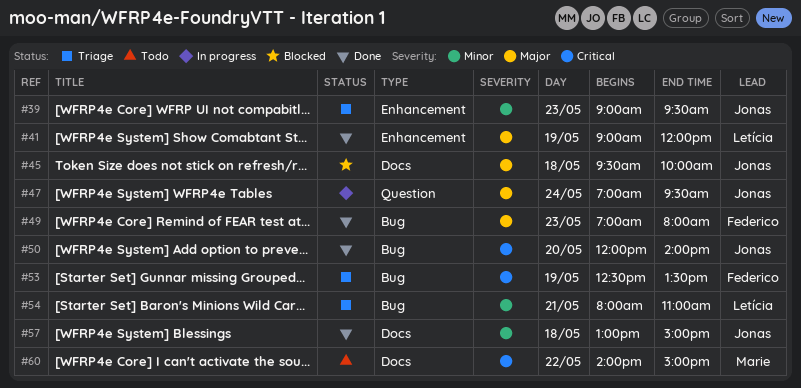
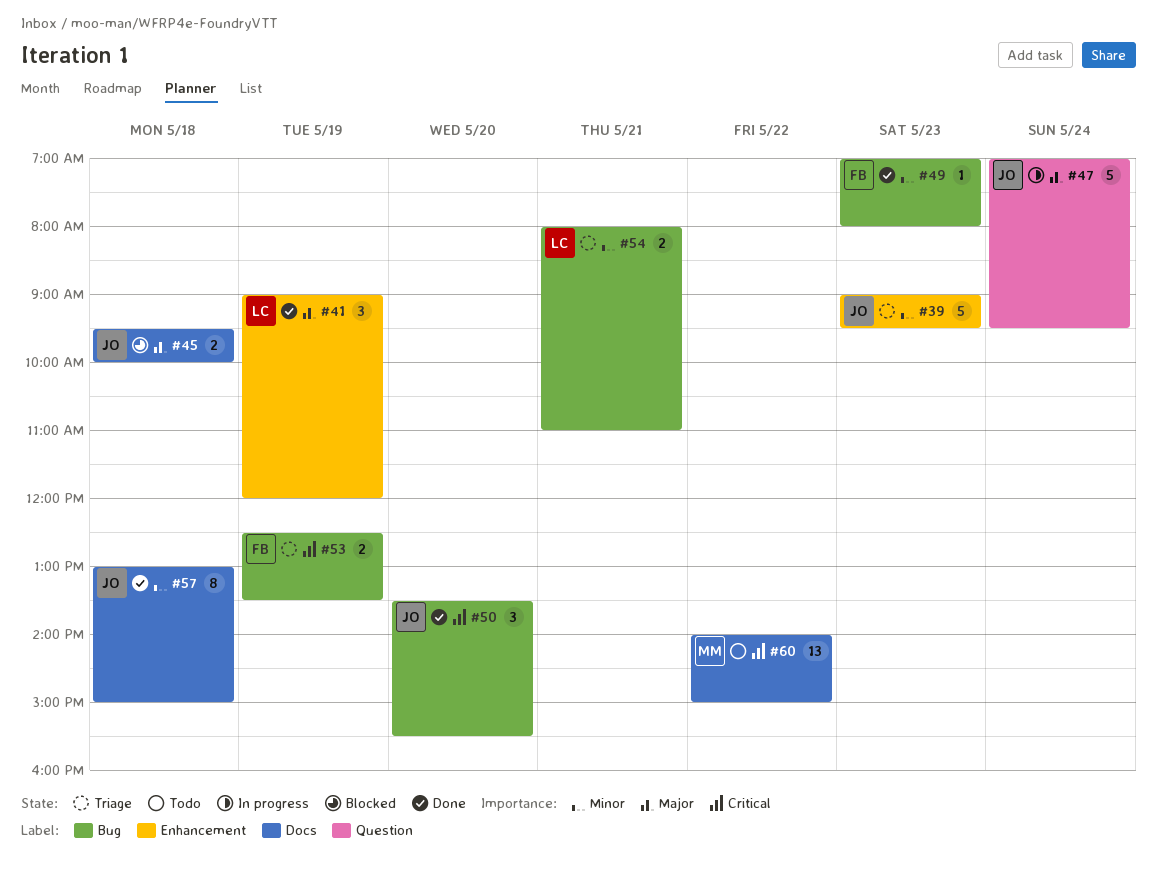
#49, priority: Major -> Minor
#50, begins: 12:00 -> 13:30
#50, ends: 14:00 -> 15:30

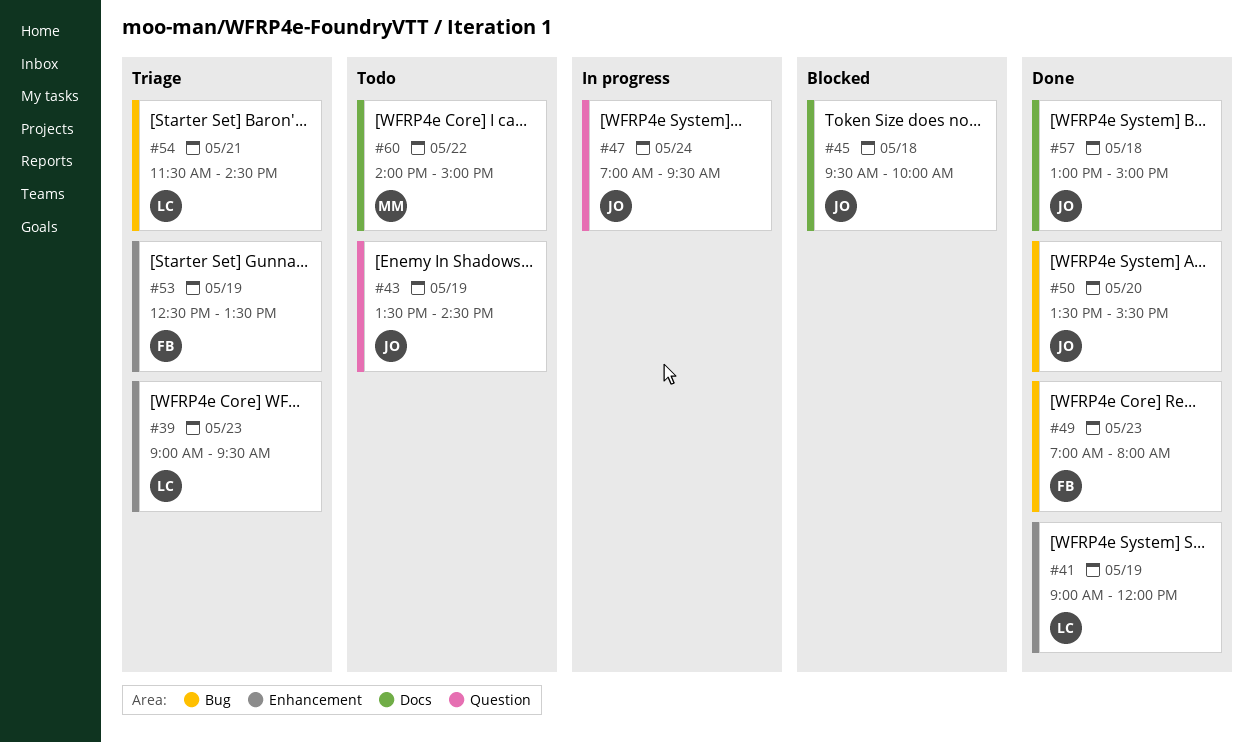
#39, owner: JO -> LC
#43: none -> present
#53, label: Bug -> Enhancement
#54, begins: 08:00 -> 11:30
#54, ends: 11:00 -> 14:30

